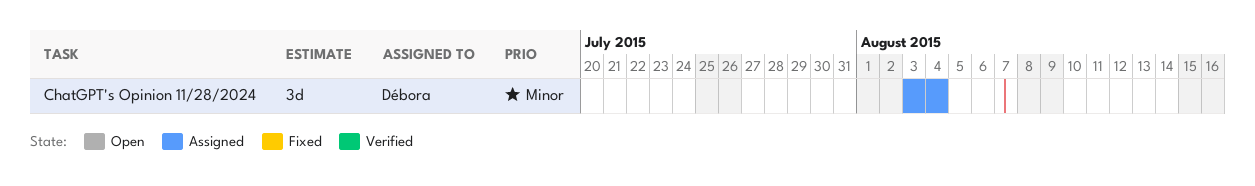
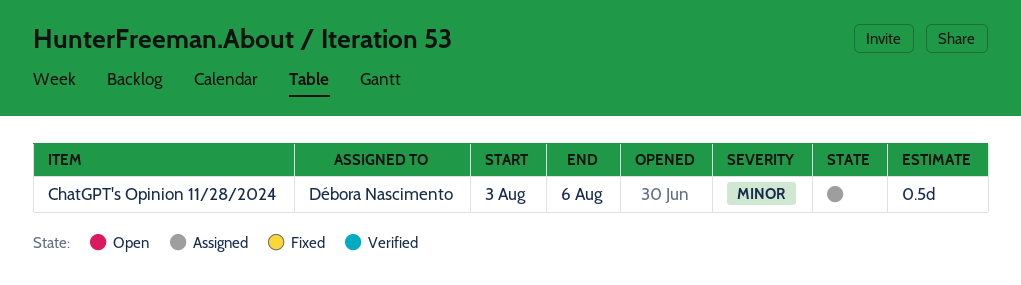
ChatGPT's Opinion 11/28/2024, estimate: 3d -> 0.5d
ChatGPT's Opinion 11/28/2024, due: Aug 4 -> Aug 6

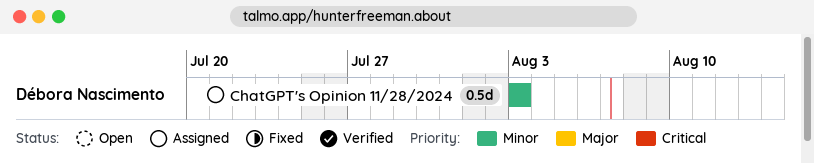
ChatGPT's Opinion 11/28/2024, due: Aug 6 -> Aug 3

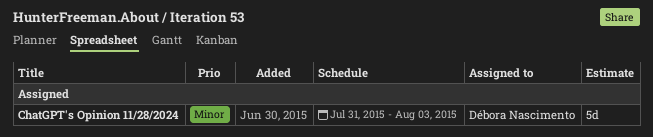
ChatGPT's Opinion 11/28/2024, estimate: 0.5d -> 5d
ChatGPT's Opinion 11/28/2024, start: Aug 3 -> Jul 31

